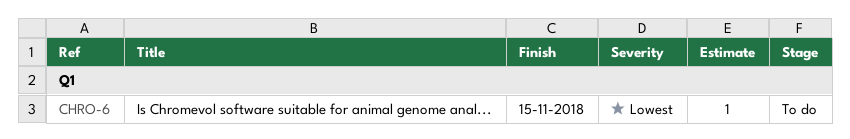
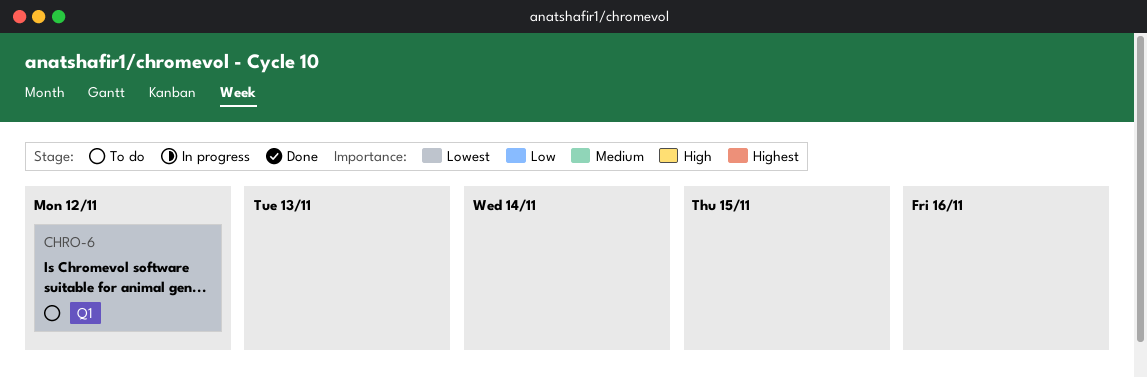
CHRO-6, due: Nov 15 -> Nov 12

